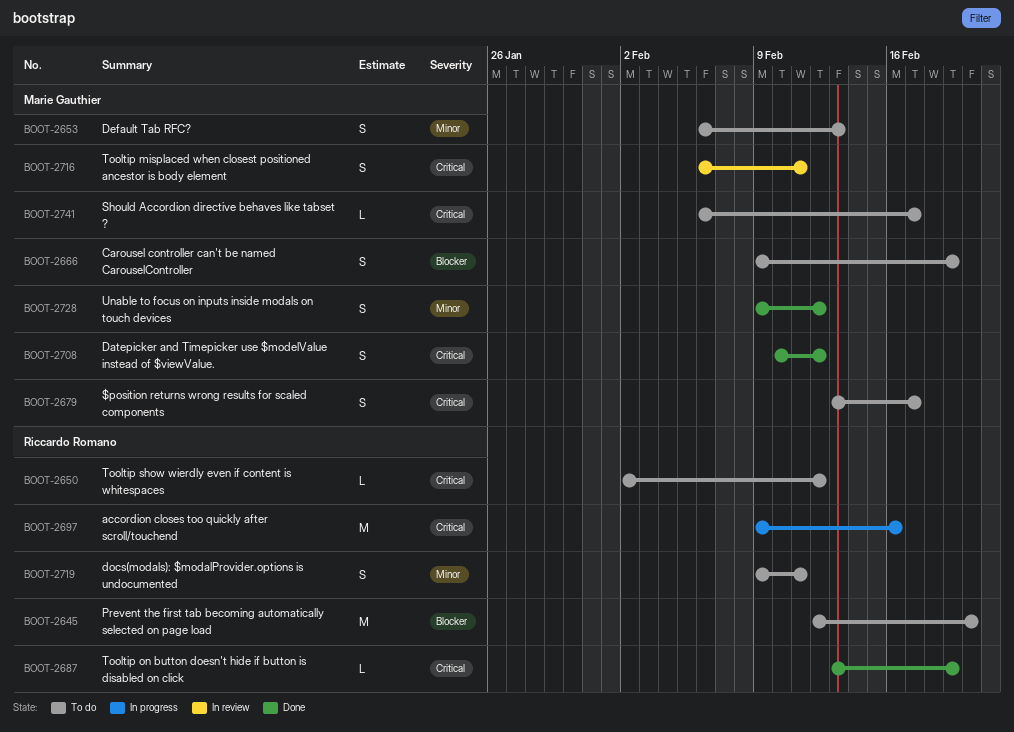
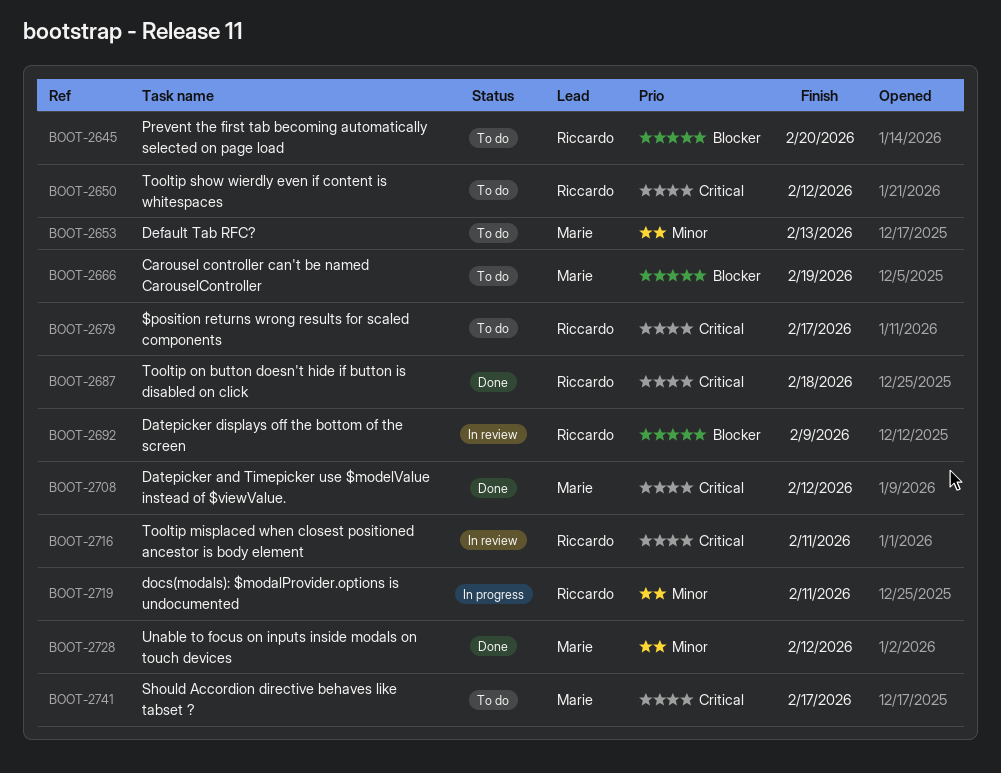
BOOT-2679, owner: Marie Gauthier -> Riccardo Romano
BOOT-2687, due: Feb 19 -> Feb 18
BOOT-2692: none -> present
BOOT-2697: present -> none
BOOT-2716, owner: Marie Gauthier -> Riccardo Romano
BOOT-2719, status: To do -> In progress

